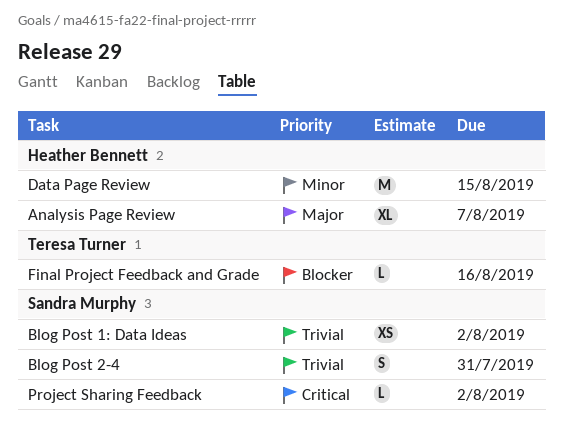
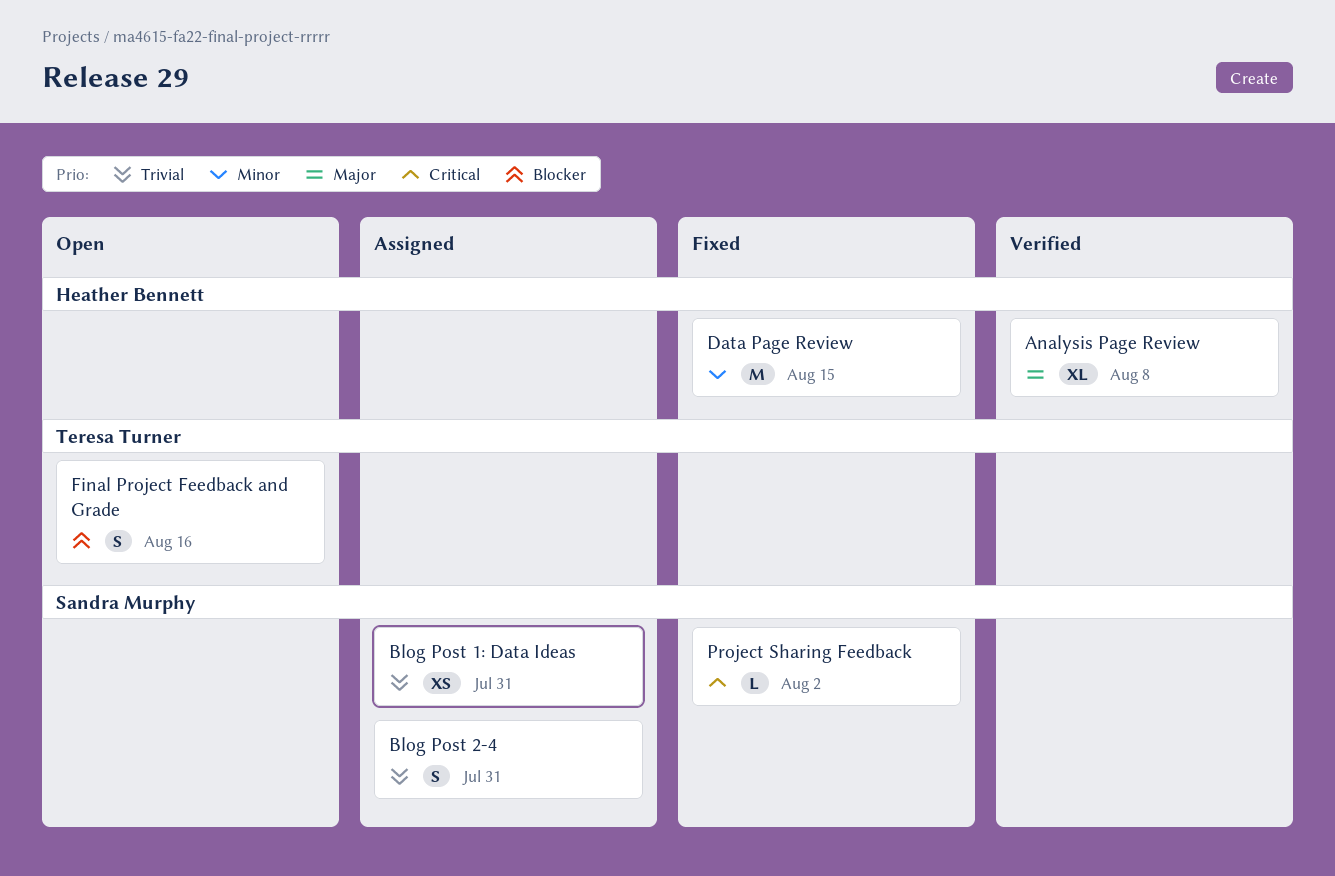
Analysis Page Review, due: Aug 7 -> Aug 8
Blog Post 1: Data Ideas, due: Aug 2 -> Jul 31
Final Project Feedback and Grade, estimate: L -> S

